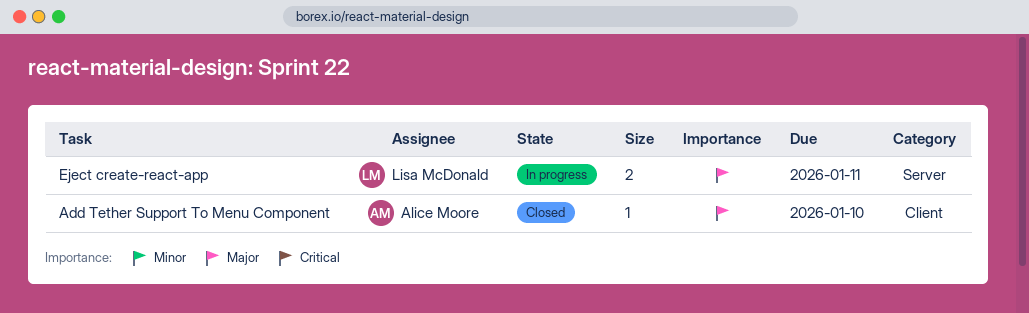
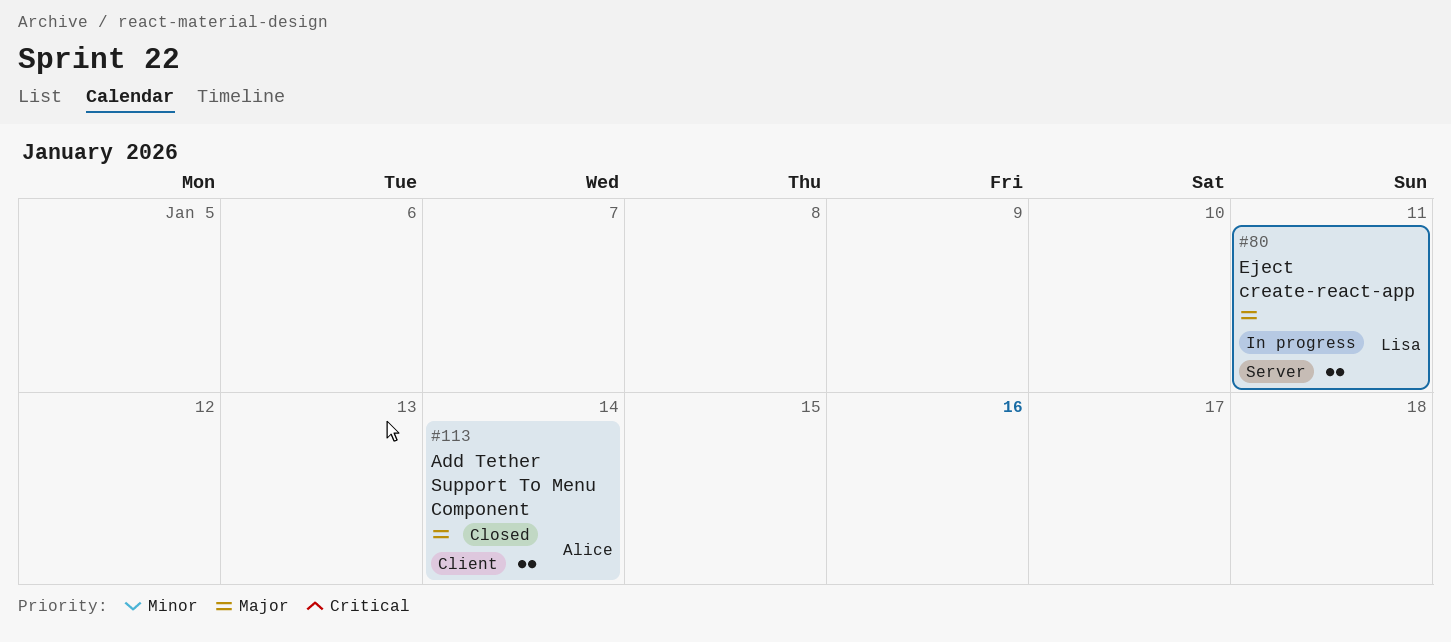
Add Tether Support To Menu Component, estimate: 1 -> 2
Add Tether Support To Menu Component, due: Jan 10 -> Jan 14

